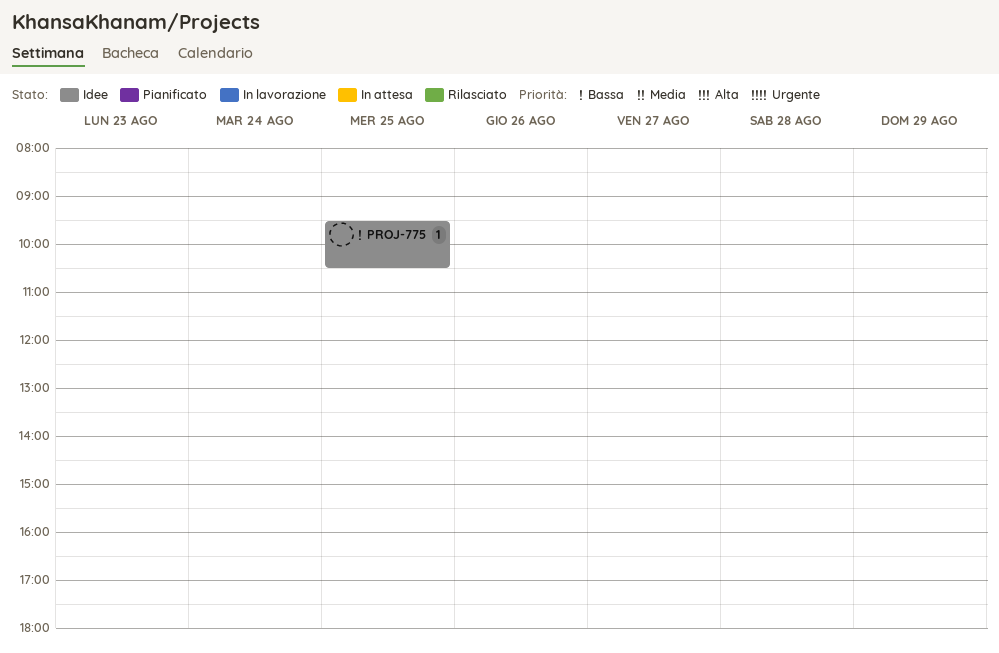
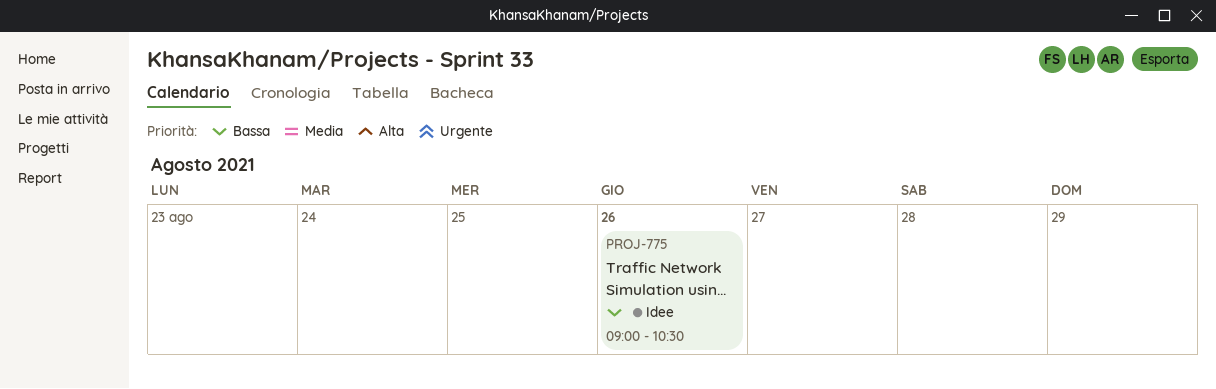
PROJ-775, day: Aug 25 -> Aug 26
PROJ-775, begins: 09:30 -> 09:00

